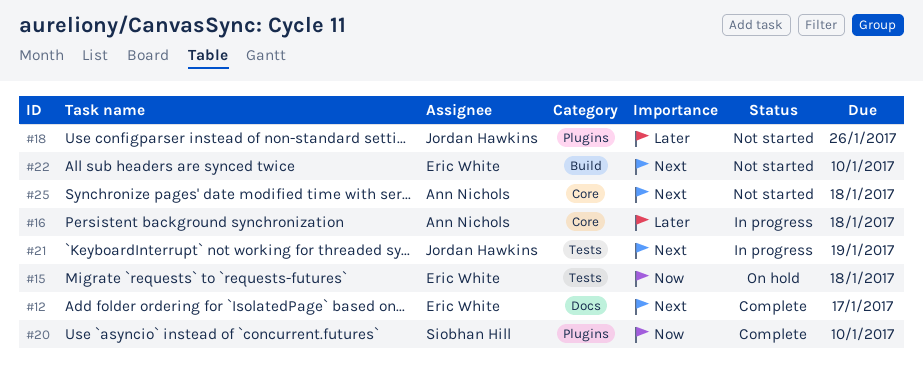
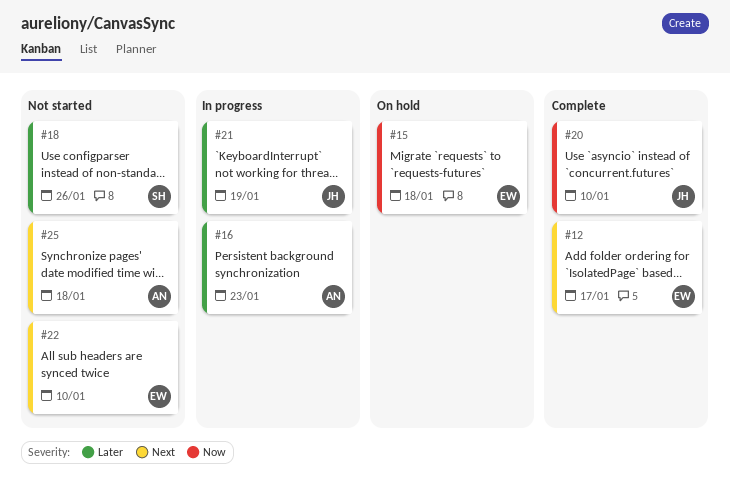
#16, due: Jan 18 -> Jan 23
#18, owner: Jordan Hawkins -> Siobhan Hill
#20, owner: Siobhan Hill -> Jordan Hawkins
#21, priority: Next -> Later

